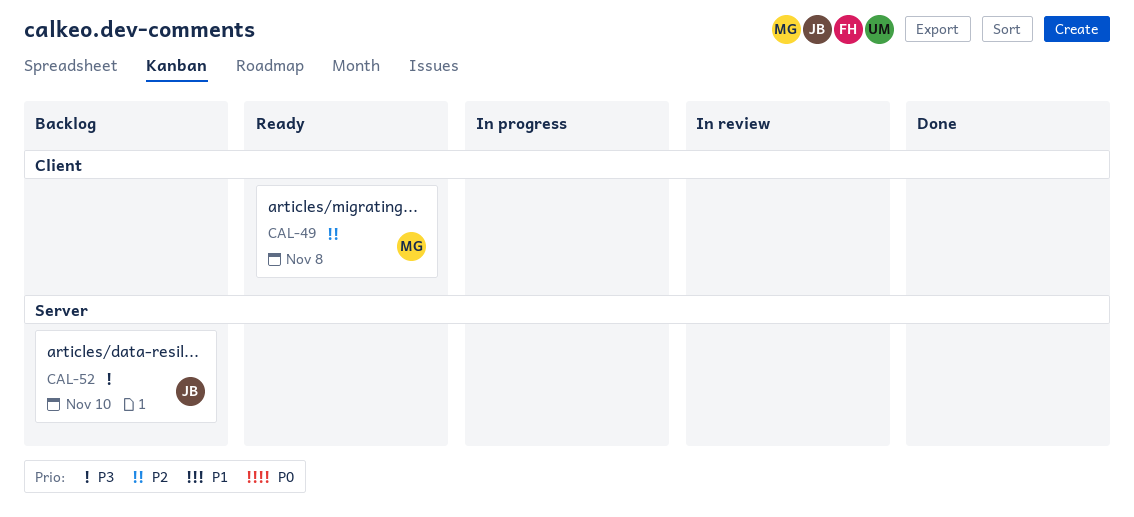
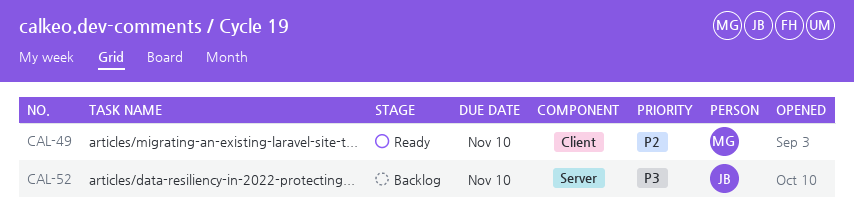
CAL-49, due: Nov 8 -> Nov 10

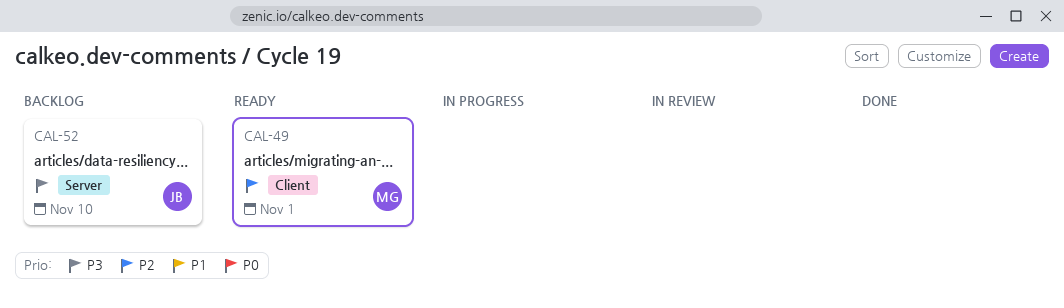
CAL-49, due: Nov 10 -> Nov 1

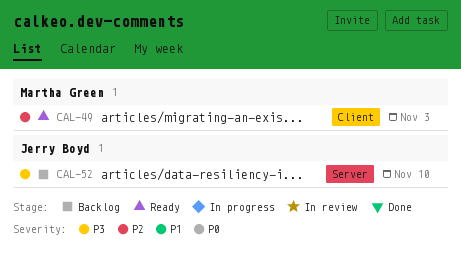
CAL-49, due: Nov 1 -> Nov 3

